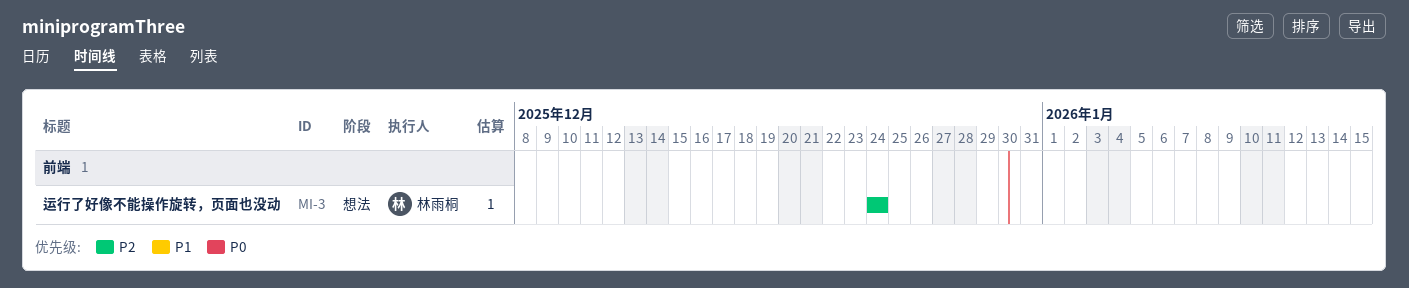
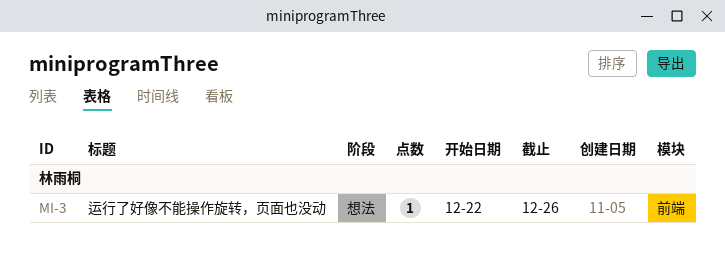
MI-3, start: Dec 24 -> Dec 22
MI-3, due: Dec 24 -> Dec 26

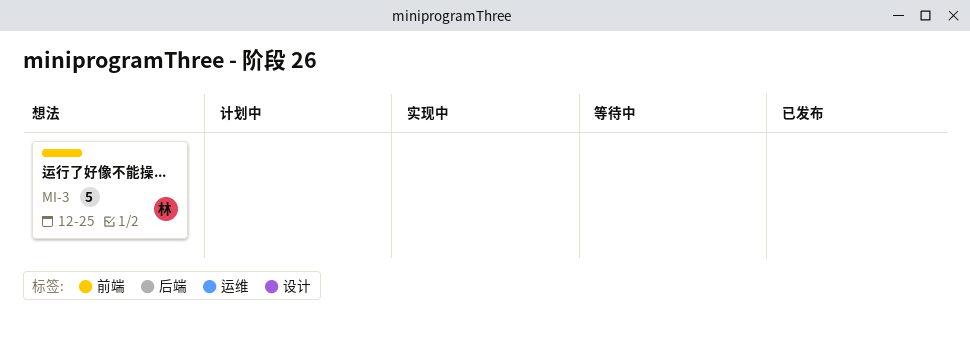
MI-3, estimate: 1 -> 5
MI-3, due: Dec 26 -> Dec 25

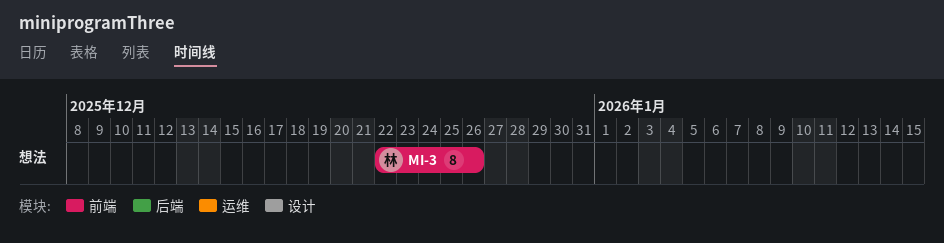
MI-3, estimate: 5 -> 8
MI-3, due: Dec 25 -> Dec 26

